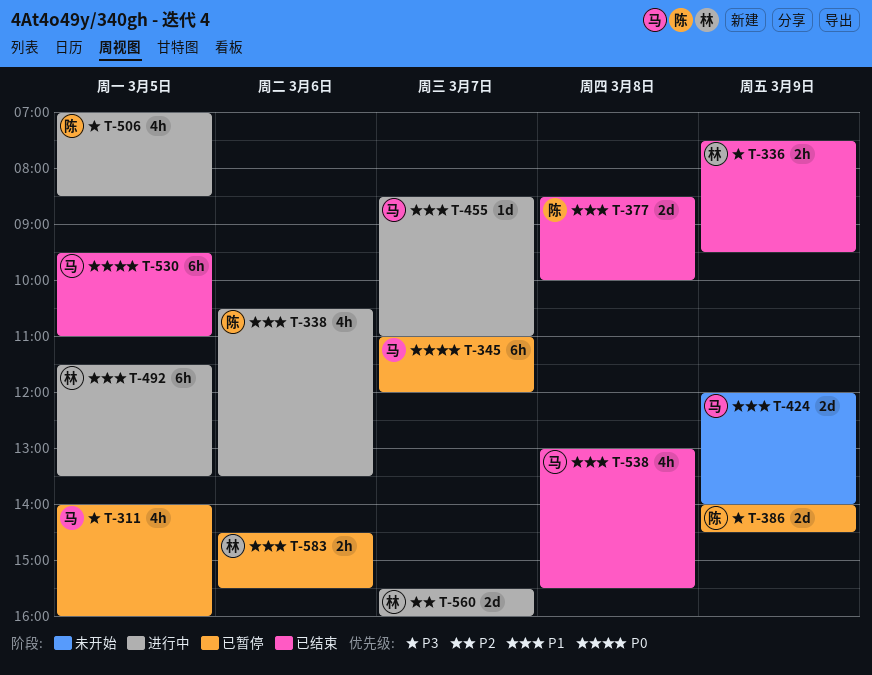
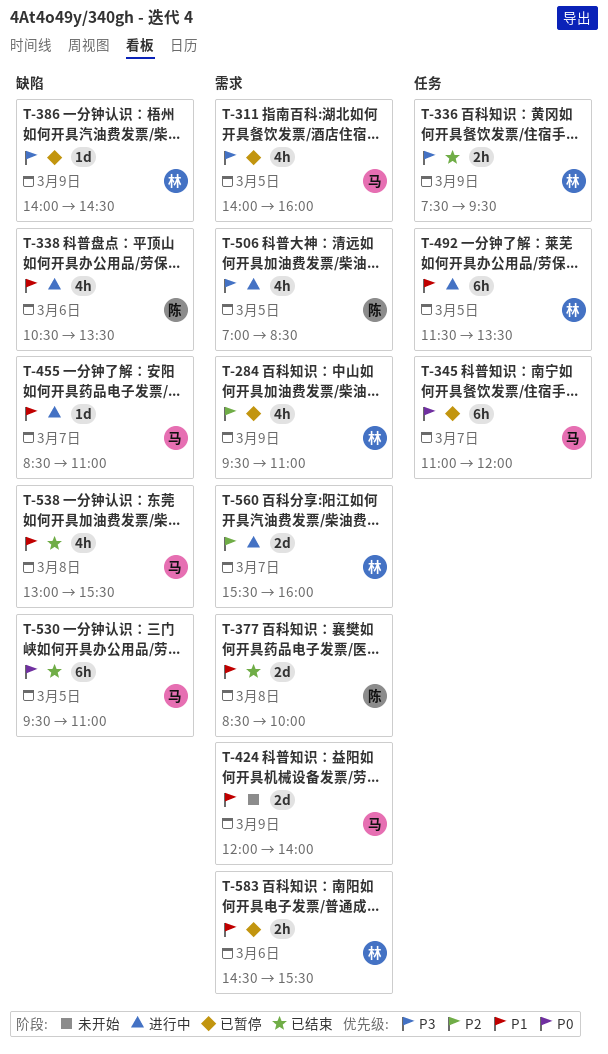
T-284: none -> present
T-386, owner: 陈 -> 林
T-386, estimate: 2d -> 1d

